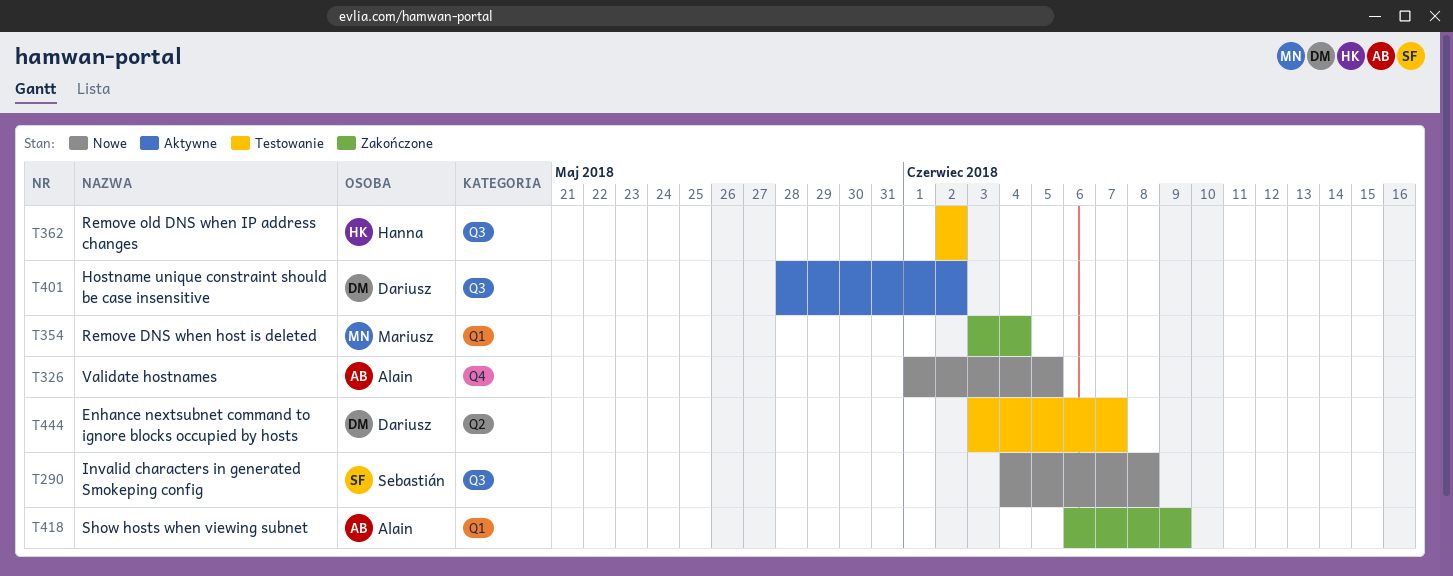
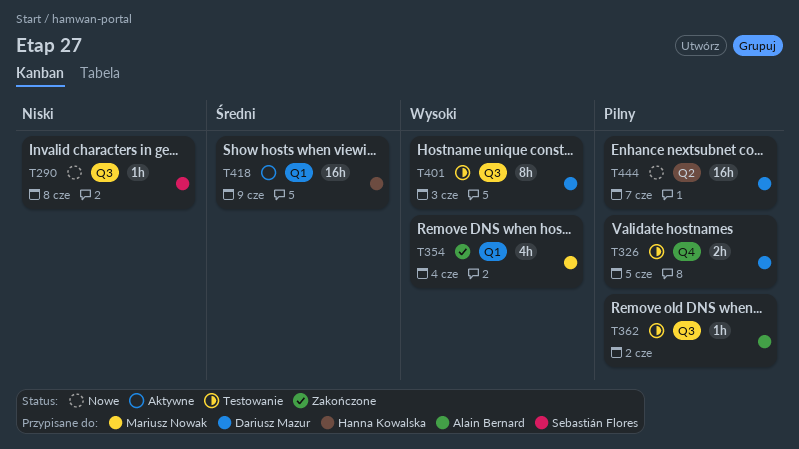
T326, status: Nowe -> Testowanie
T326, owner: Alain Bernard -> Dariusz Mazur
T362, owner: Hanna Kowalska -> Alain Bernard
T401, status: Aktywne -> Testowanie
T401, due: Jun 2 -> Jun 3
T418, status: Zakończone -> Aktywne
T418, owner: Alain Bernard -> Hanna Kowalska
T444, status: Testowanie -> Nowe

